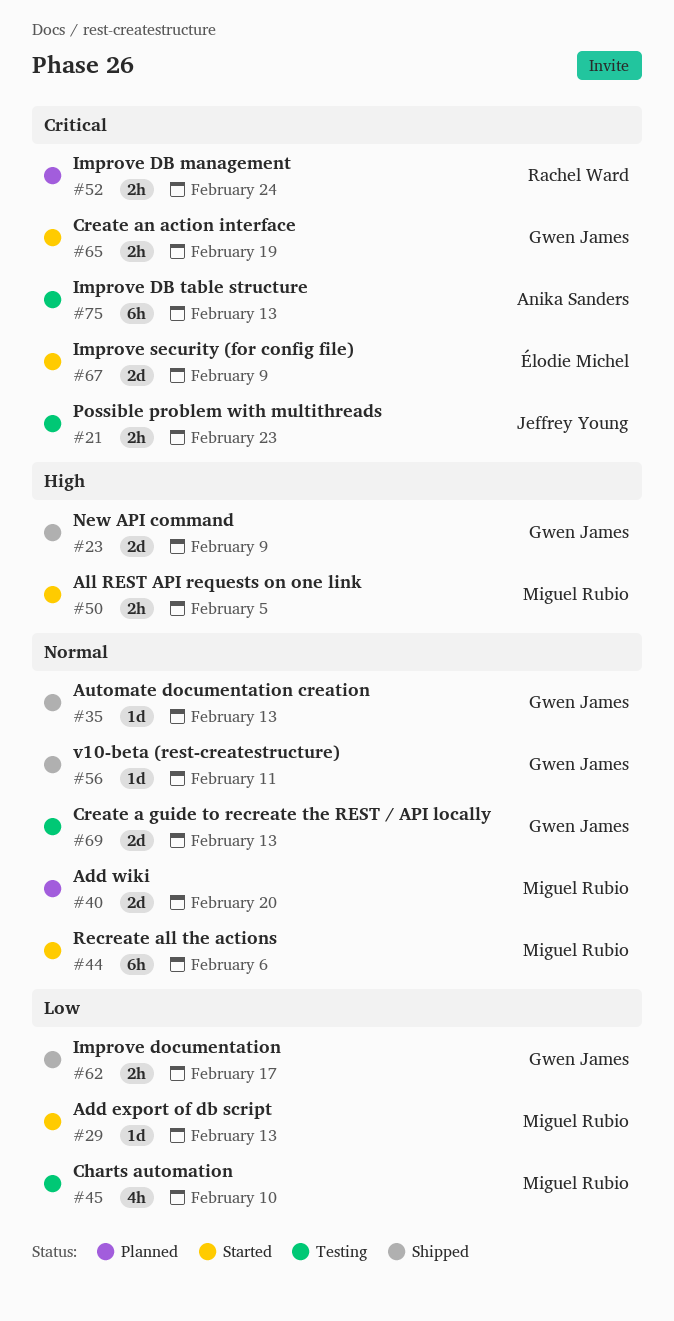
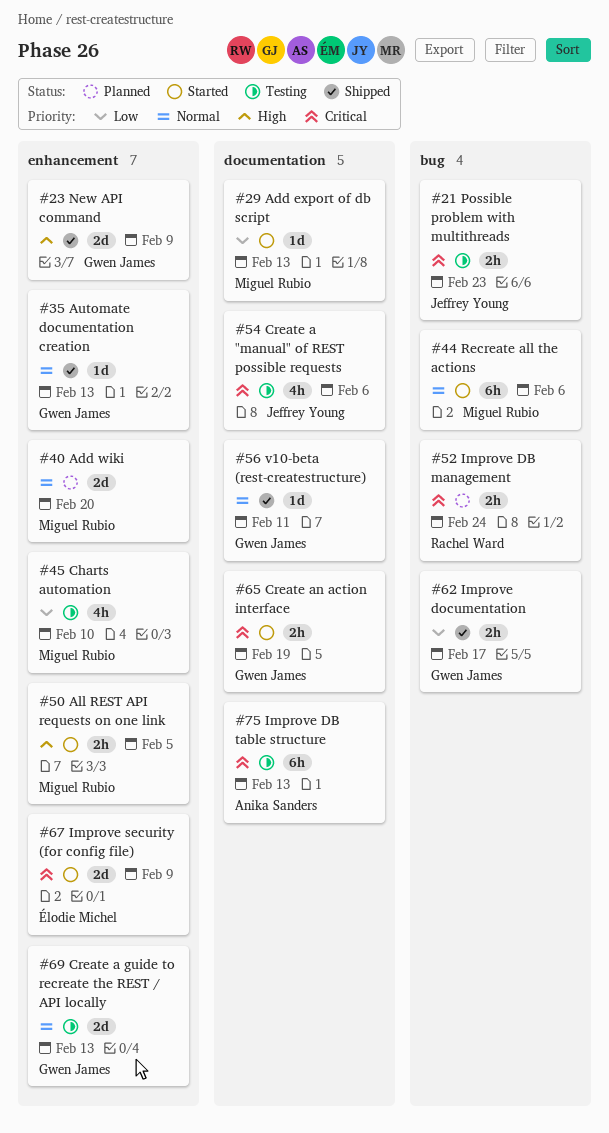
#54: none -> present

